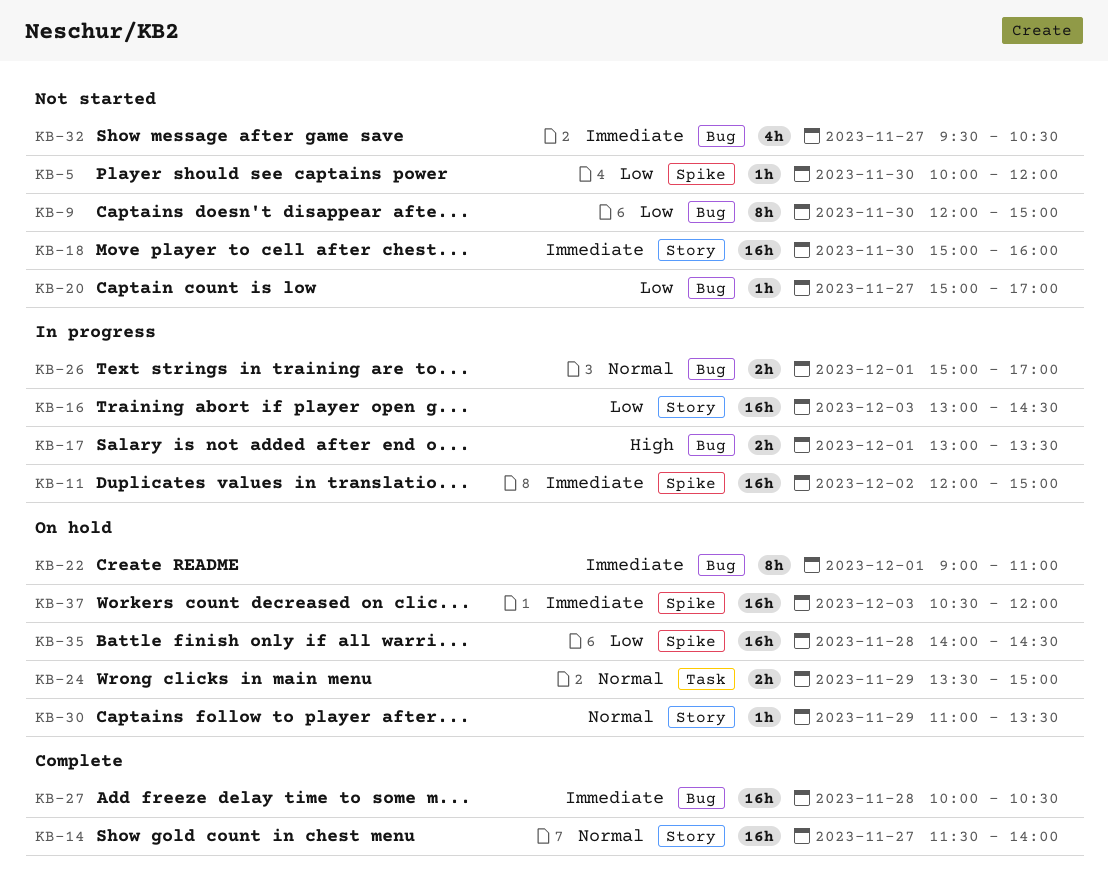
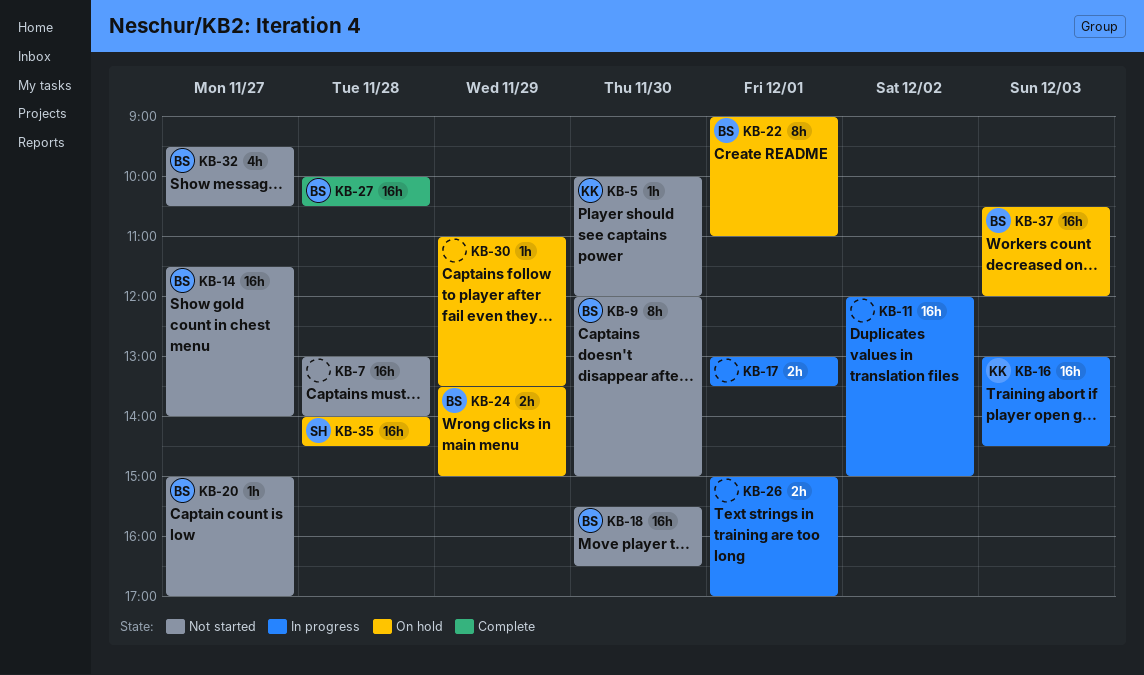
KB-7: none -> present
KB-14, status: Complete -> Not started
KB-18, begins: 15:00 -> 15:30
KB-18, ends: 16:00 -> 16:30

